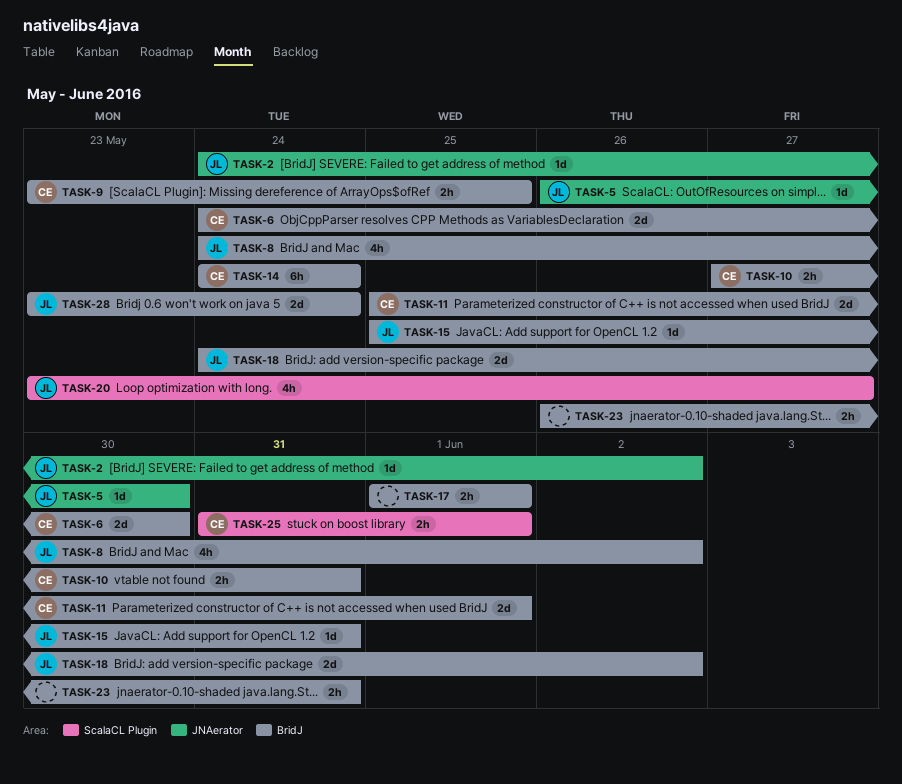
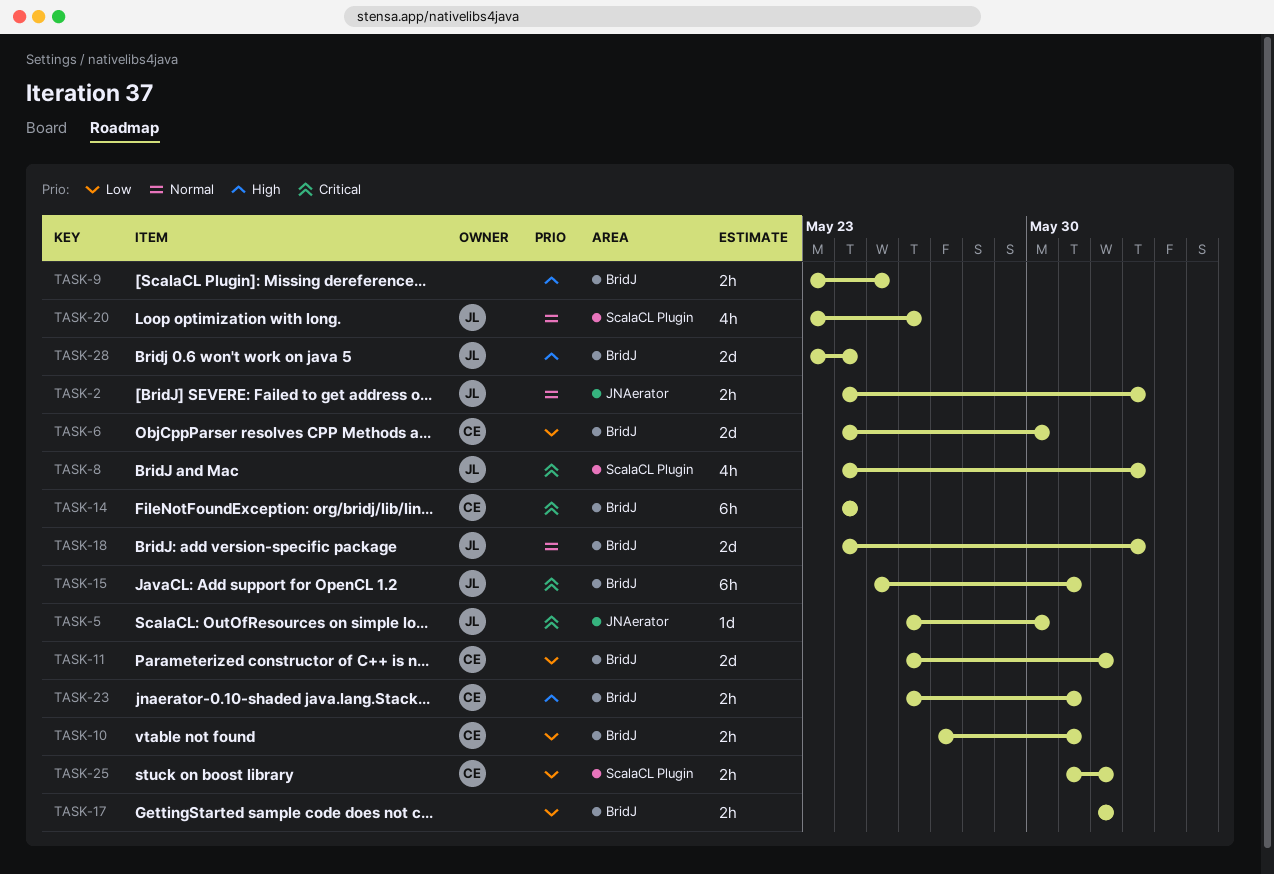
TASK-2, estimate: 1d -> 2h
TASK-8, label: BridJ -> ScalaCL Plugin
TASK-9, owner: CE -> none
TASK-11, start: May 25 -> May 26
TASK-15, estimate: 1d -> 6h
TASK-20, due: May 27 -> May 26
TASK-23, owner: none -> CE

